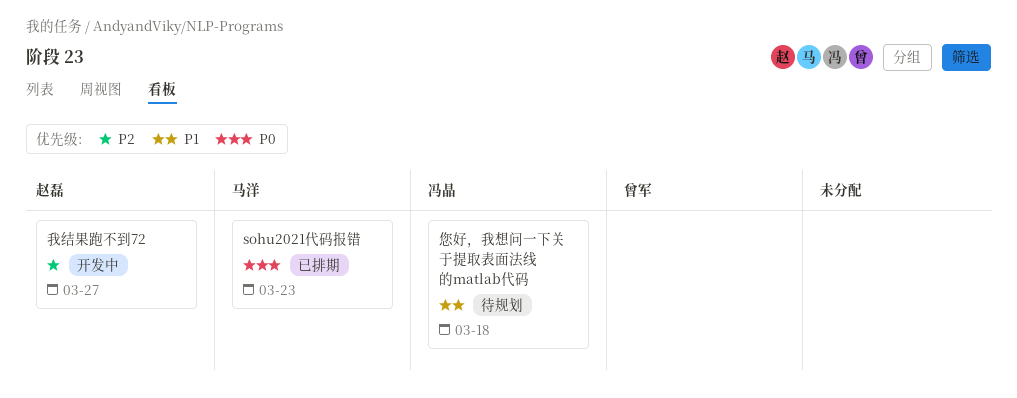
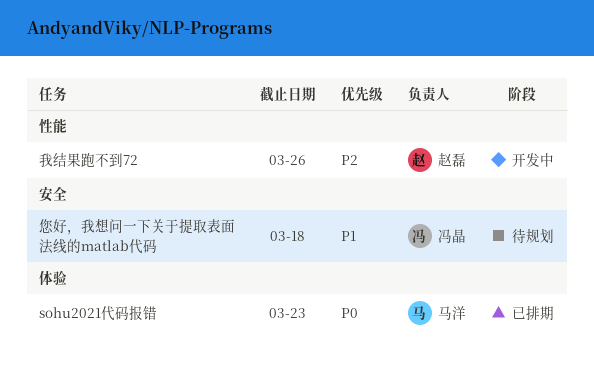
我结果跑不到72, due: Mar 27 -> Mar 26

